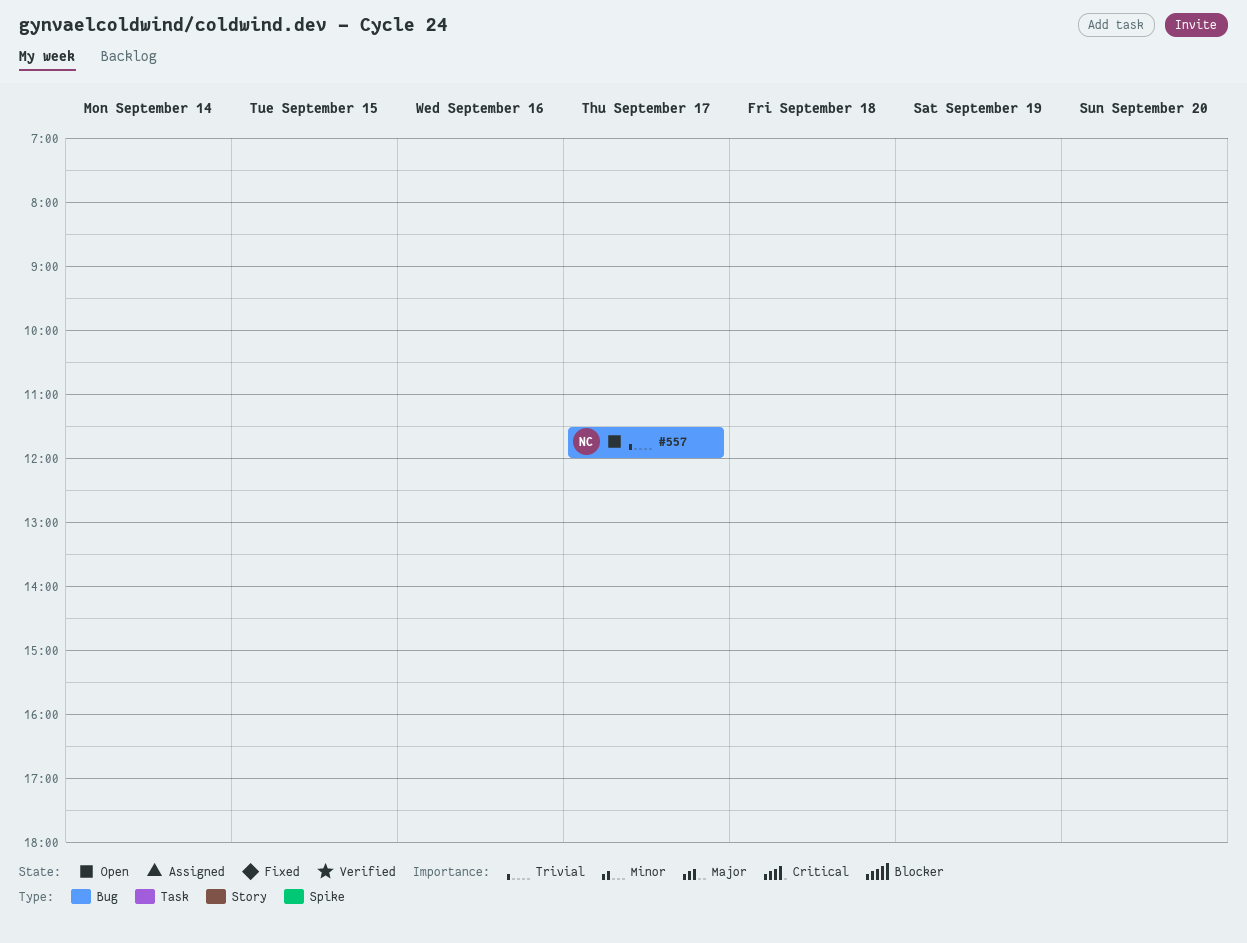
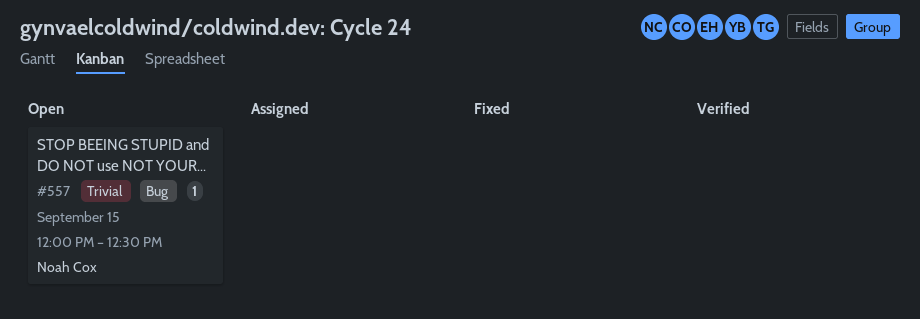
#557, day: Sep 17 -> Sep 15
#557, begins: 11:30 -> 12:00
#557, ends: 12:00 -> 12:30

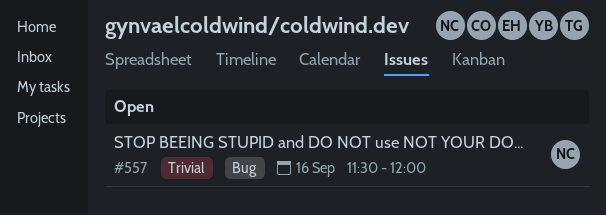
#557, day: Sep 15 -> Sep 16
#557, begins: 12:00 -> 11:30
#557, ends: 12:30 -> 12:00

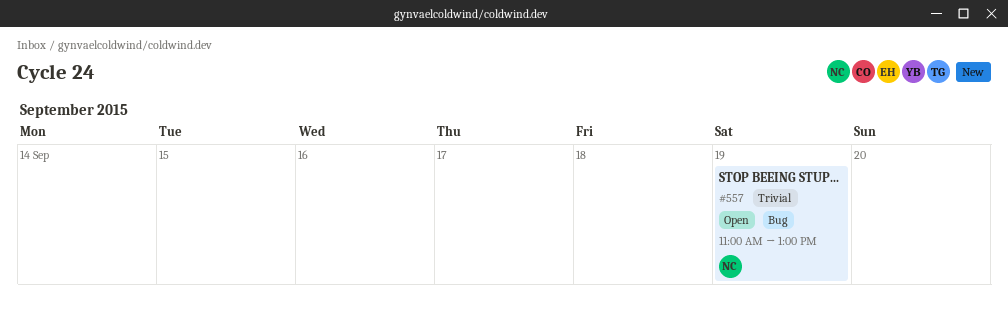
#557, day: Sep 16 -> Sep 19
#557, begins: 11:30 -> 11:00
#557, ends: 12:00 -> 13:00

